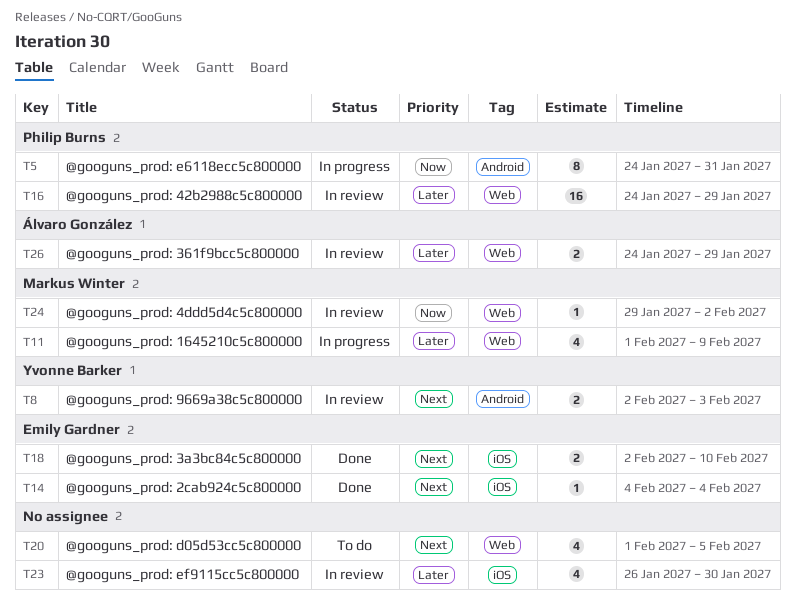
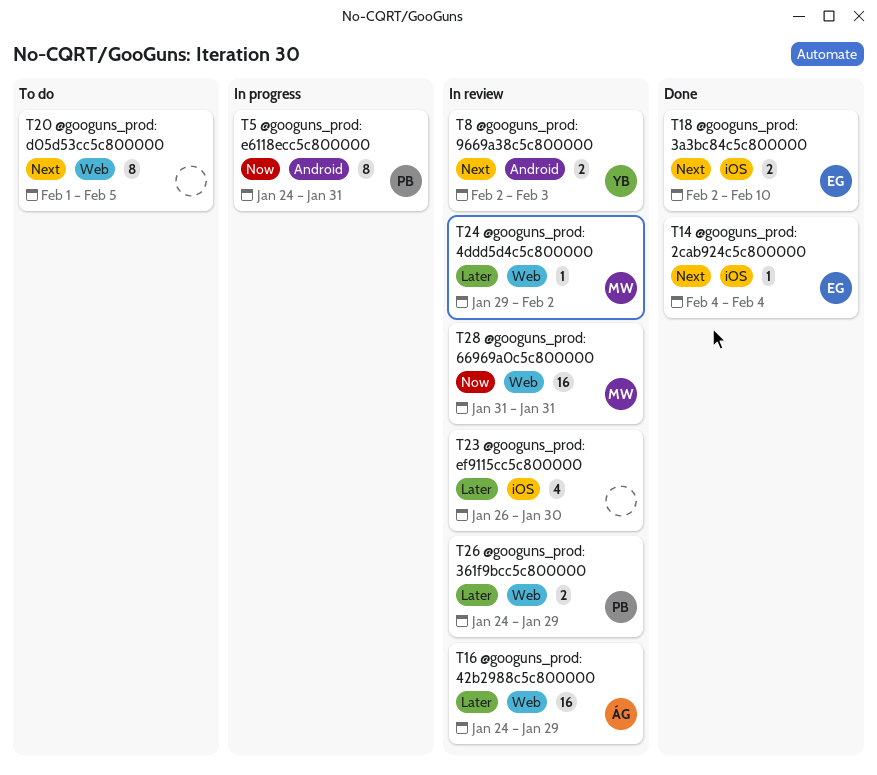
T11: present -> none
T16, owner: Philip Burns -> Álvaro González
T20, estimate: 4 -> 8
T24, priority: Now -> Later
T26, owner: Álvaro González -> Philip Burns
T28: none -> present

